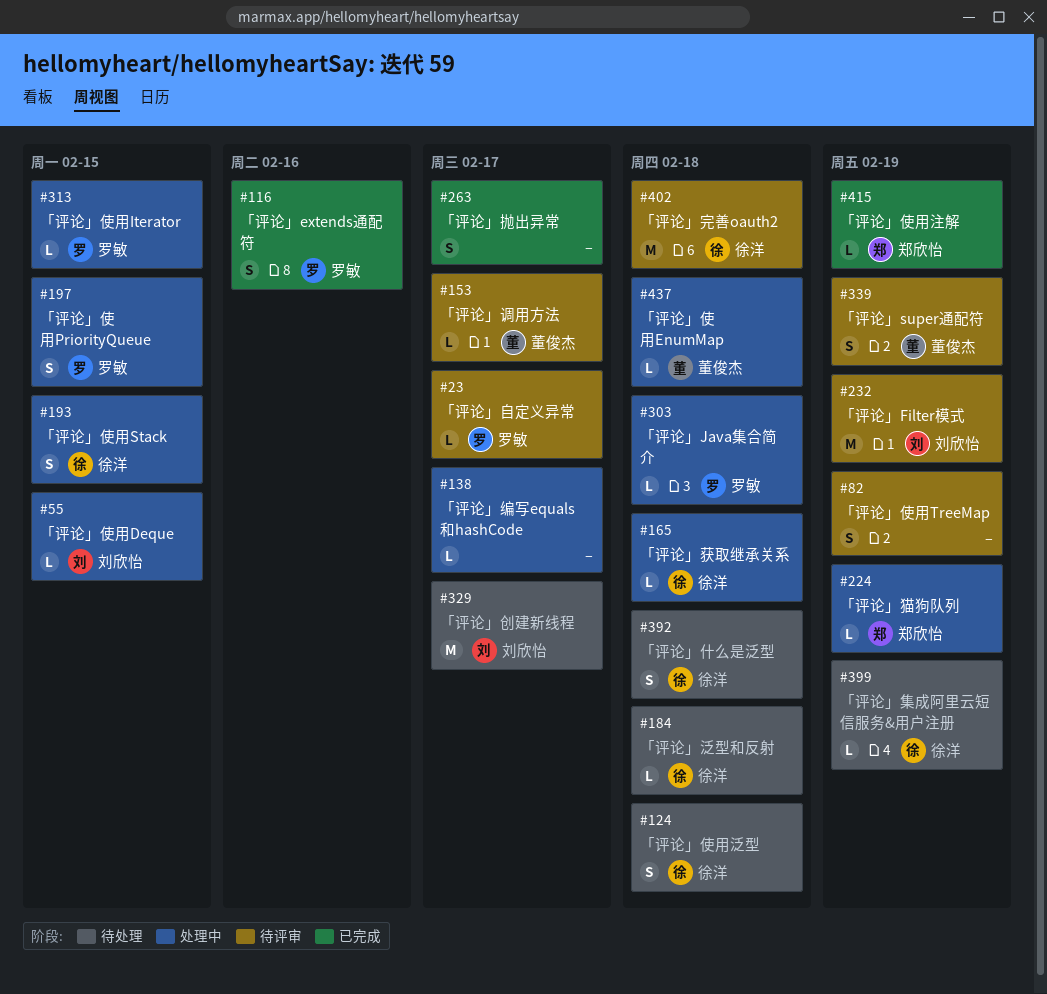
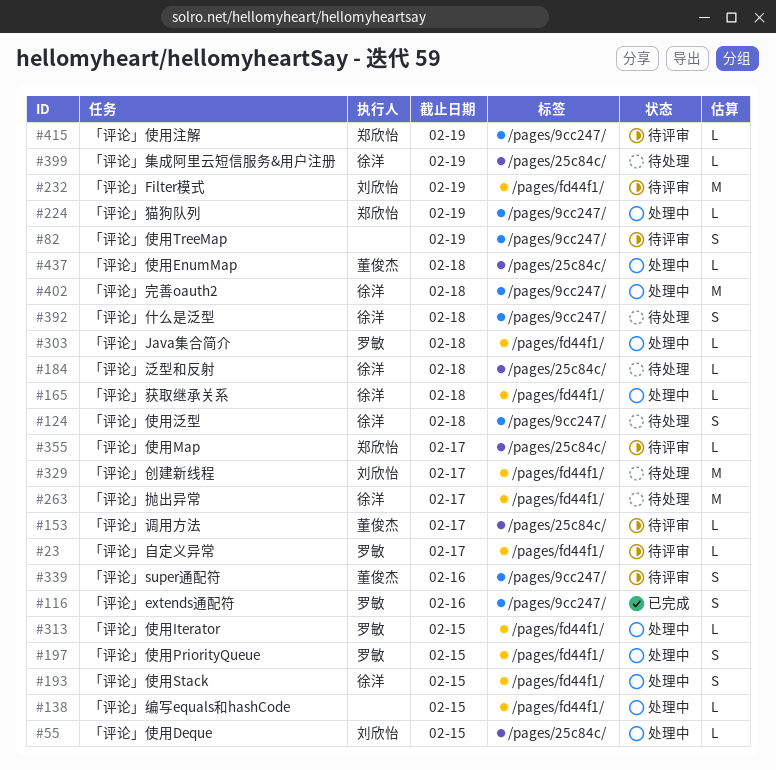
#138, due: Feb 17 -> Feb 15
#263, status: 已完成 -> 待处理
#263, owner: none -> 徐洋
#263, estimate: S -> M
#339, due: Feb 19 -> Feb 16
#355: none -> present
#402, status: 待评审 -> 处理中
#415, status: 已完成 -> 待评审

